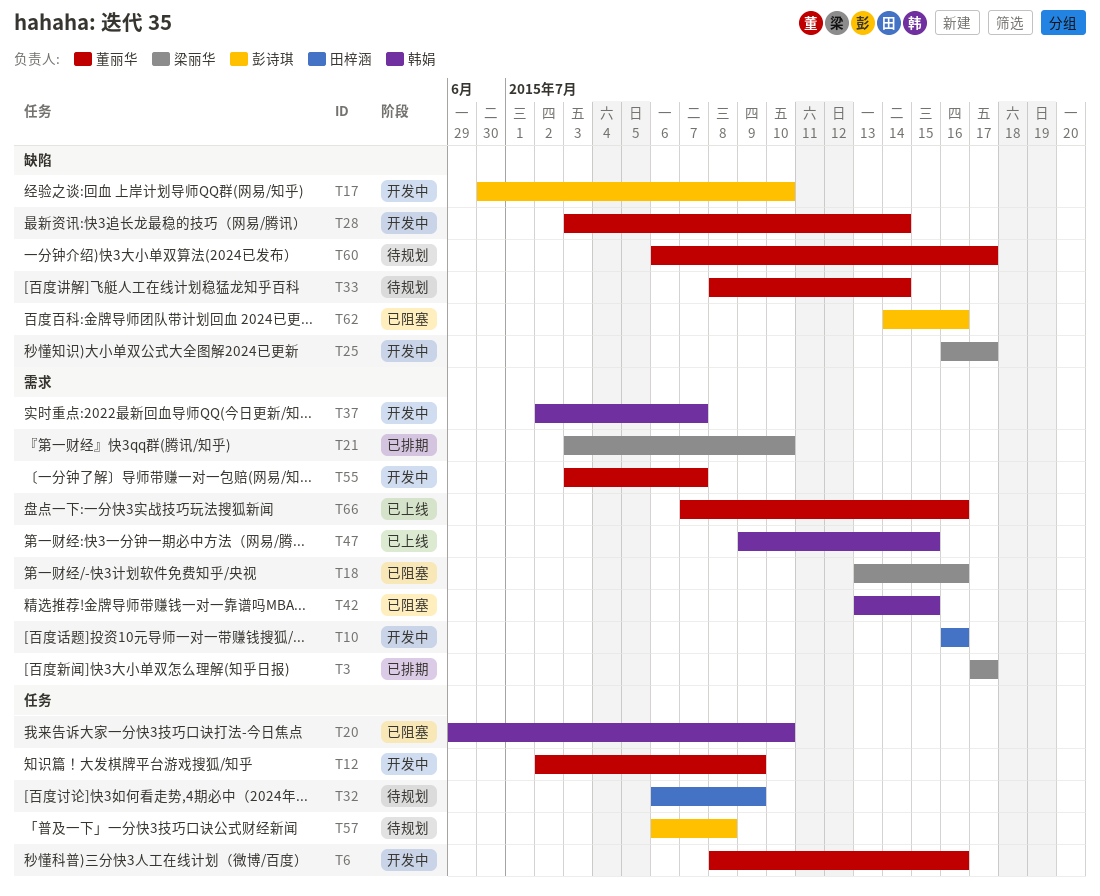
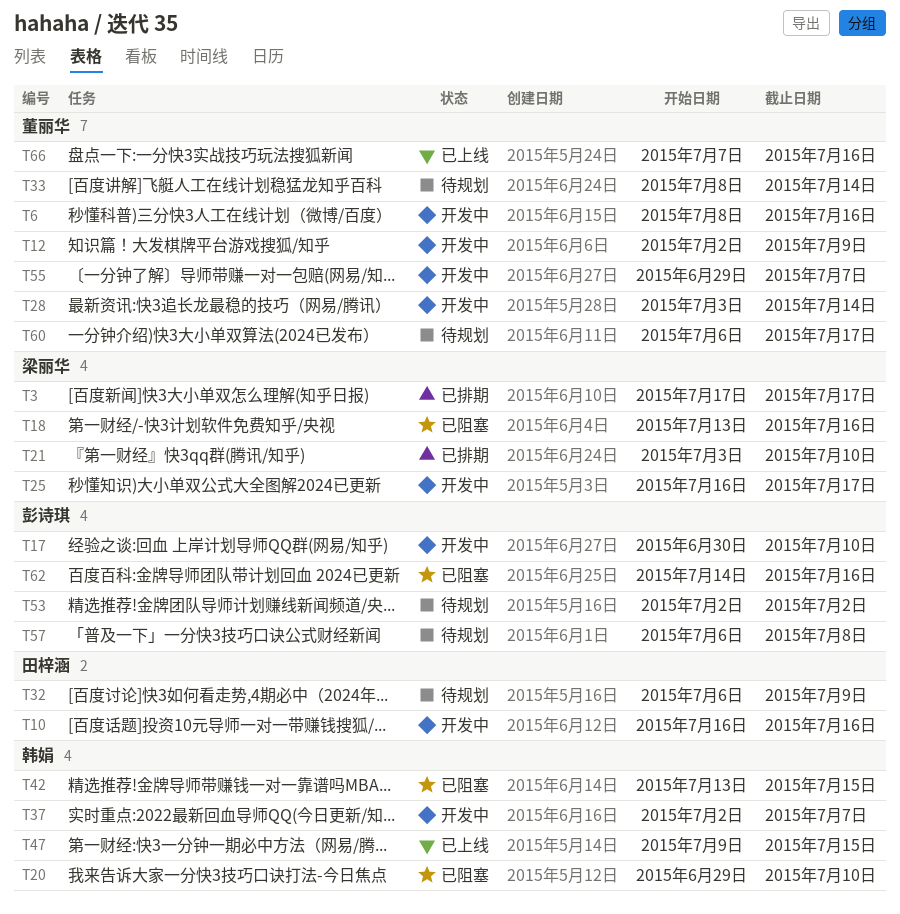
T53: none -> present
T55, start: Jul 3 -> Jun 29

